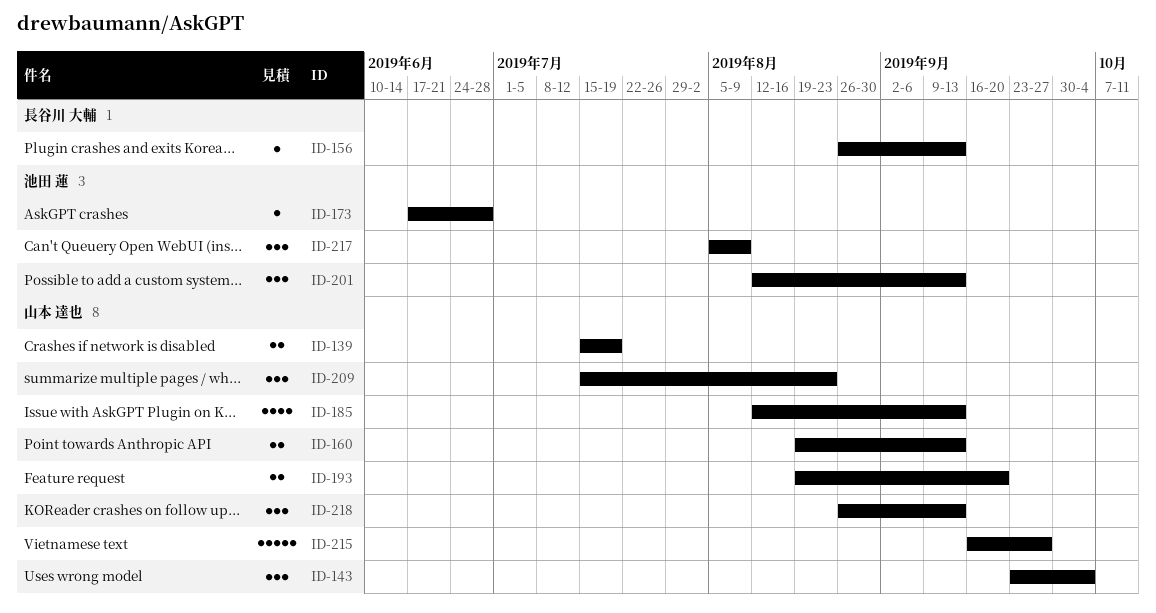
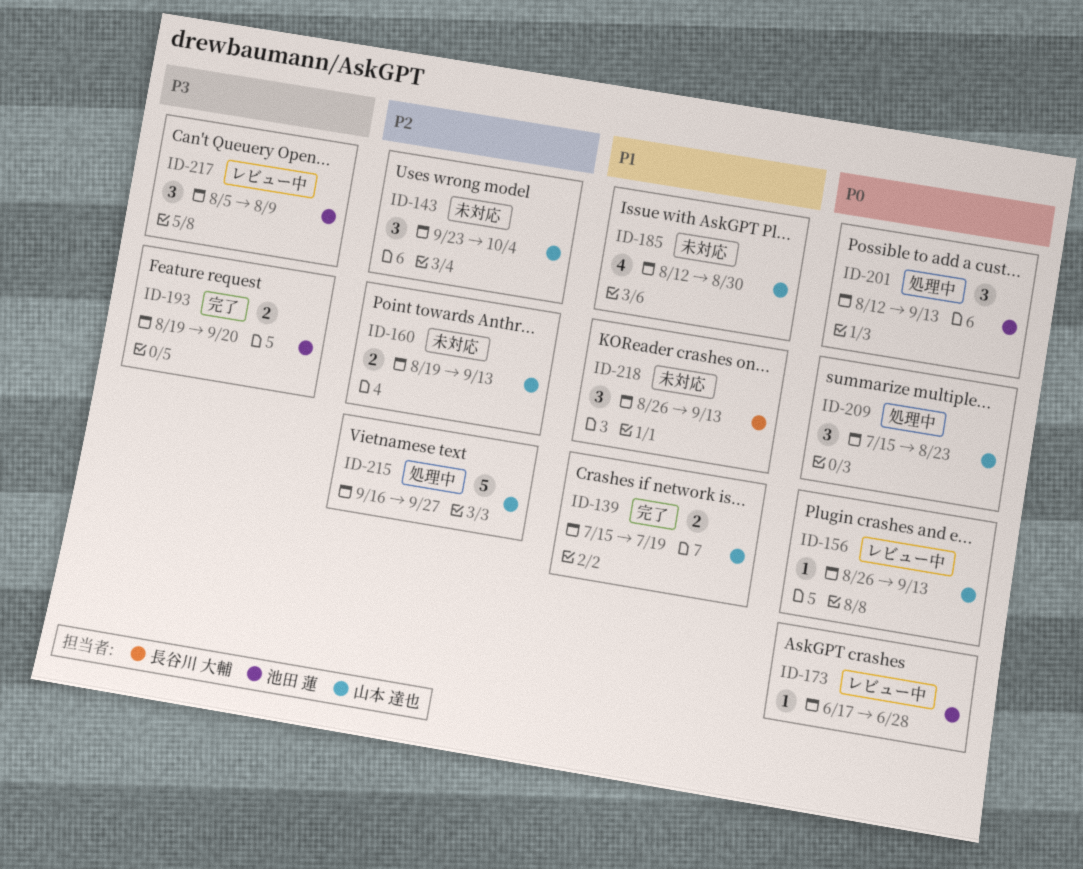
ID-156, owner: 長谷川 大輔 -> 山本 達也
ID-185, due: Sep 13 -> Aug 30
ID-193, owner: 山本 達也 -> 池田 蓮
ID-218, owner: 山本 達也 -> 長谷川 大輔

